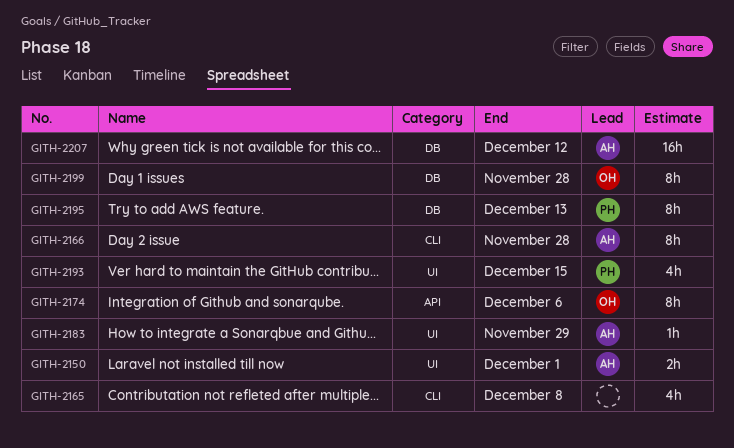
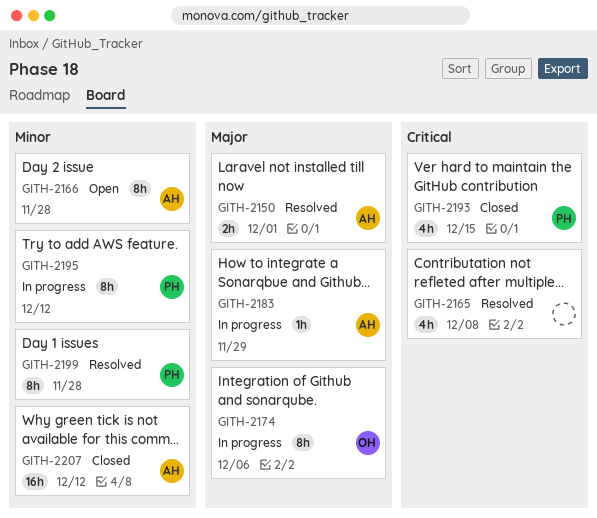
GITH-2195, due: Dec 13 -> Dec 12
GITH-2199, owner: OH -> PH

